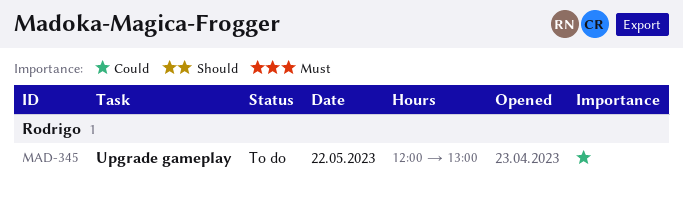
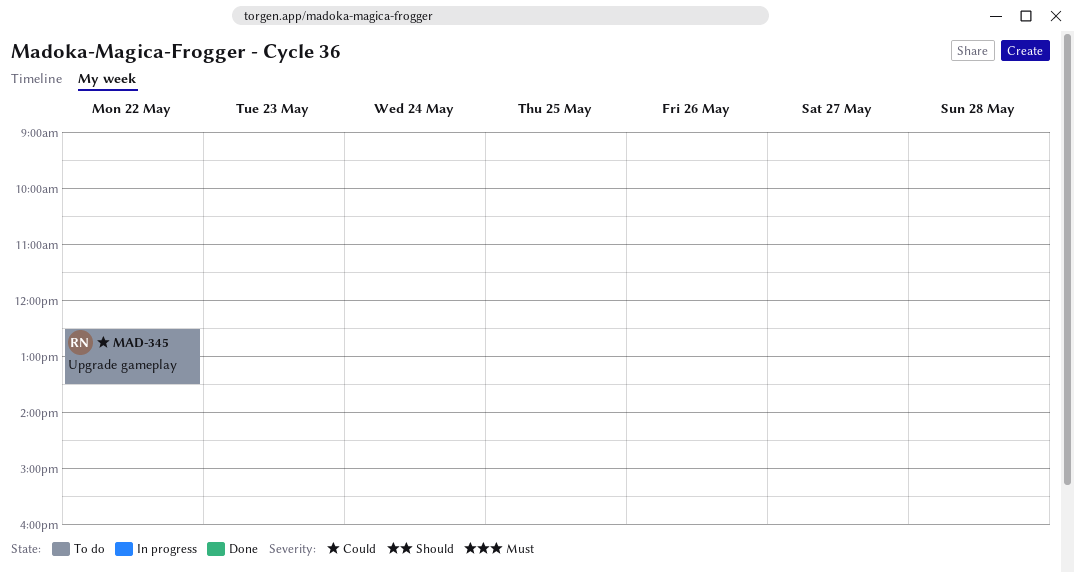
MAD-345, begins: 12:00 -> 12:30
MAD-345, ends: 13:00 -> 13:30

